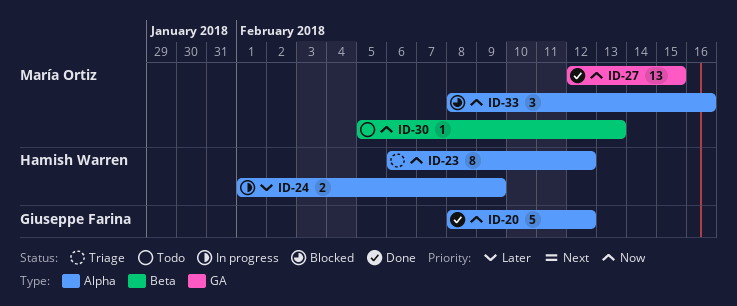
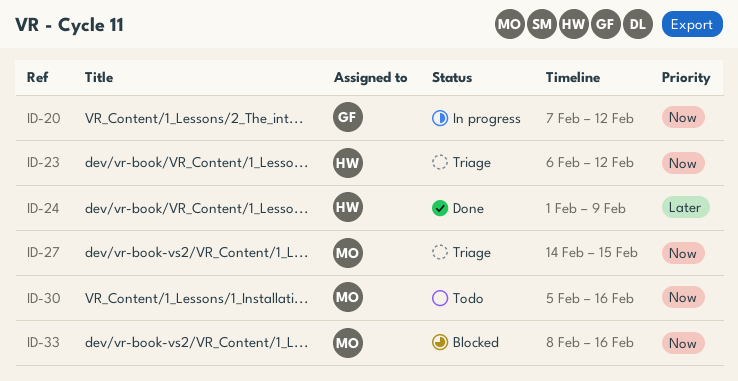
ID-20, status: Done -> In progress
ID-20, start: Feb 8 -> Feb 7
ID-24, status: In progress -> Done
ID-27, status: Done -> Triage
ID-27, start: Feb 12 -> Feb 14
ID-30, due: Feb 13 -> Feb 16

